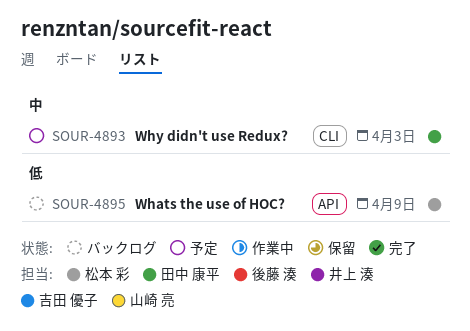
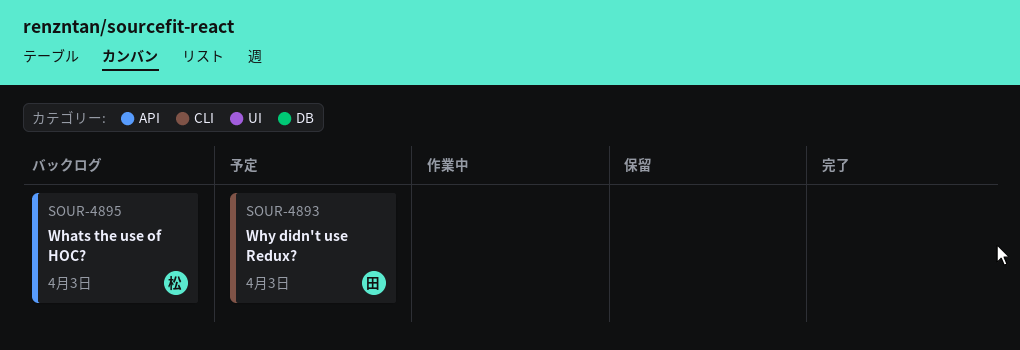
SOUR-4895, due: Apr 9 -> Apr 3

